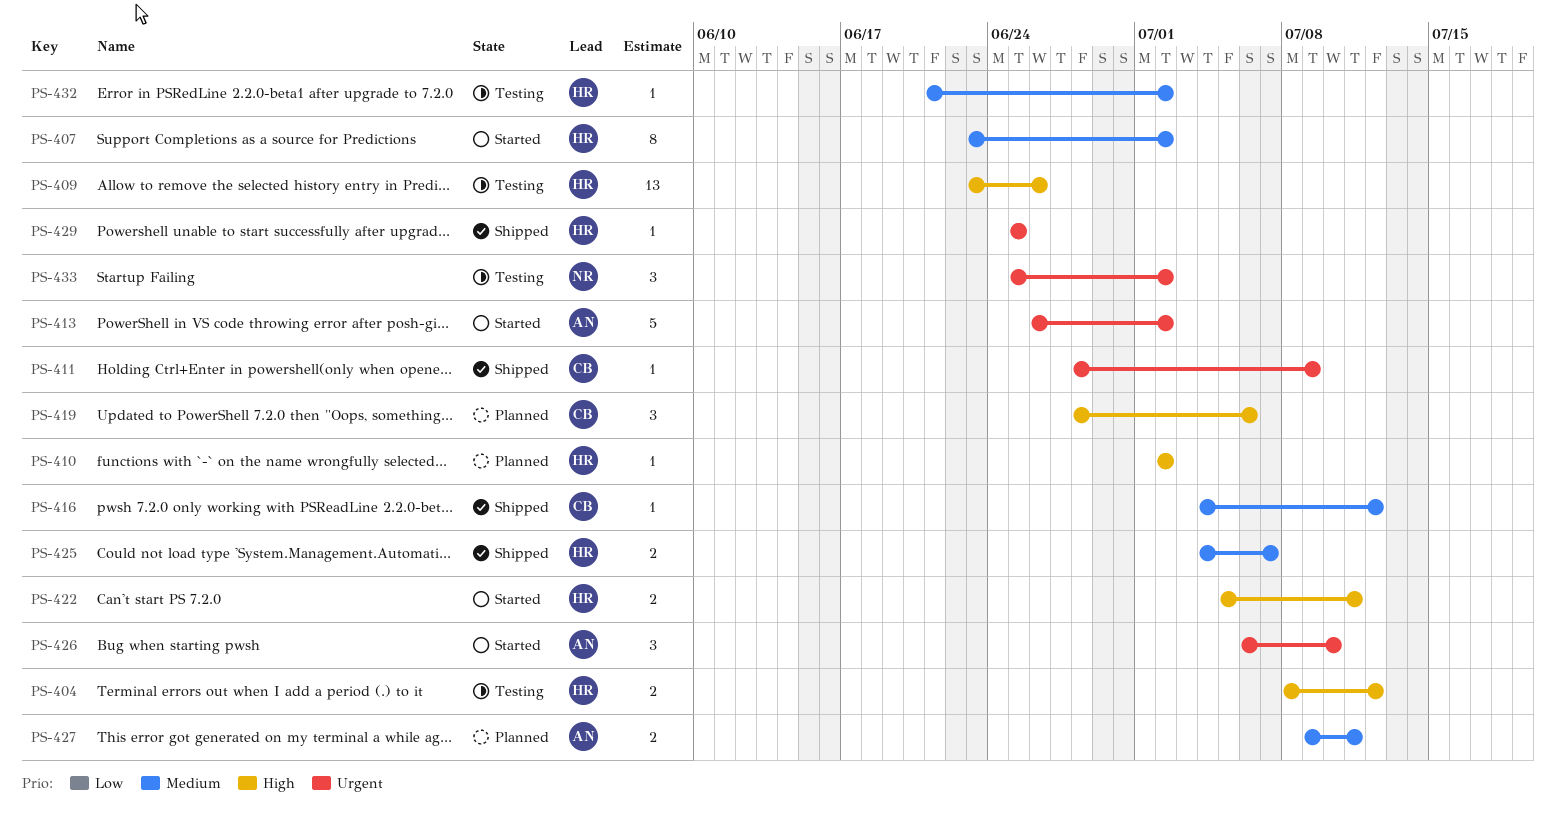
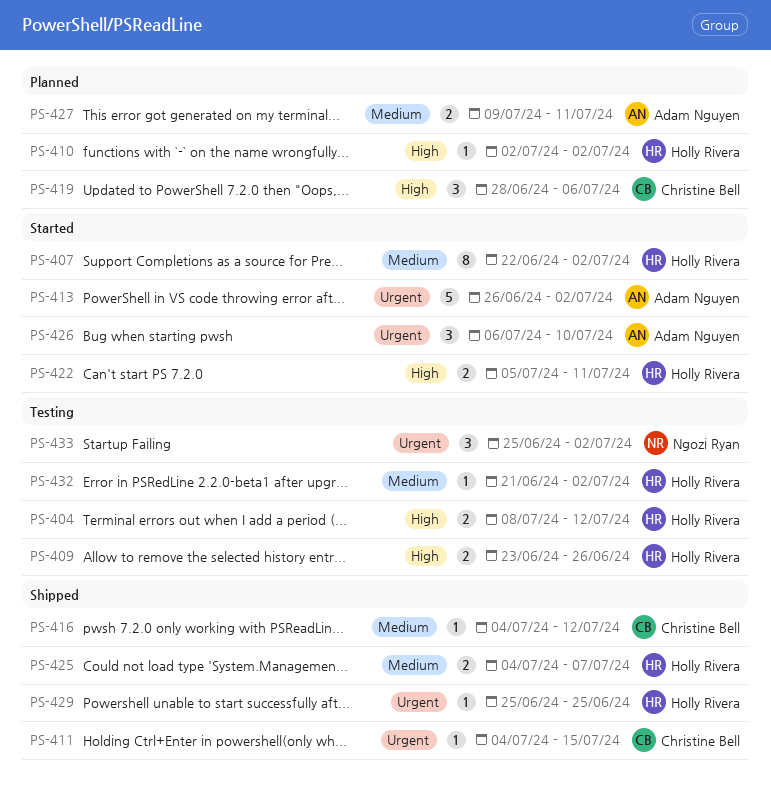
PS-407, start: Jun 23 -> Jun 22
PS-409, estimate: 13 -> 2
PS-411, start: Jun 28 -> Jul 4
PS-411, due: Jul 9 -> Jul 15

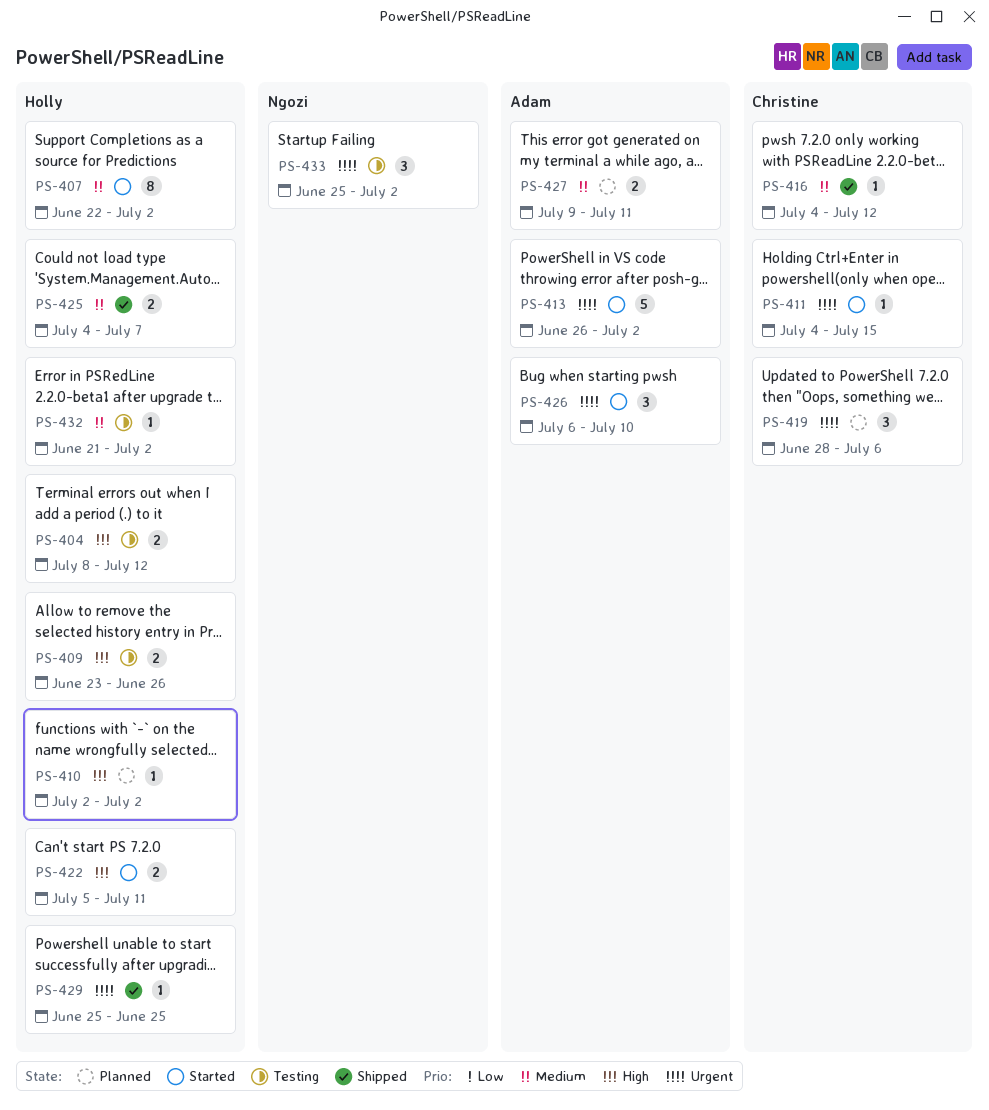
PS-411, status: Shipped -> Started
PS-419, priority: High -> Urgent

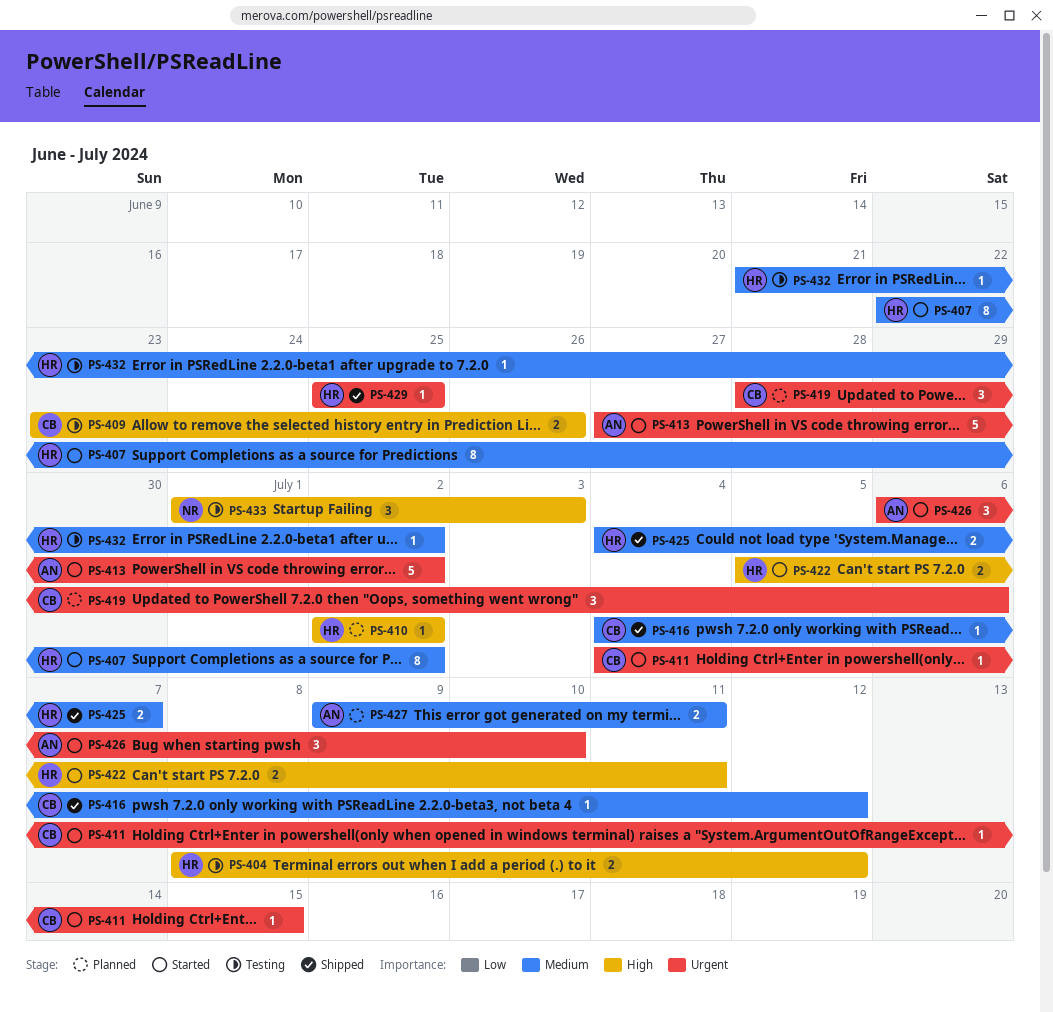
PS-409, owner: Holly -> Christine
PS-413, start: Jun 26 -> Jun 27
PS-433, priority: Urgent -> High
PS-433, start: Jun 25 -> Jul 1
PS-433, due: Jul 2 -> Jul 3

